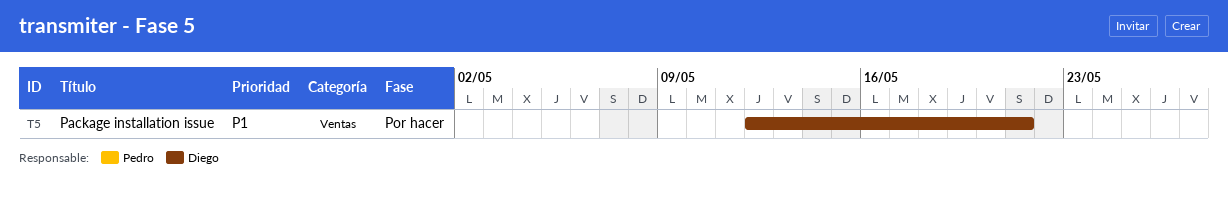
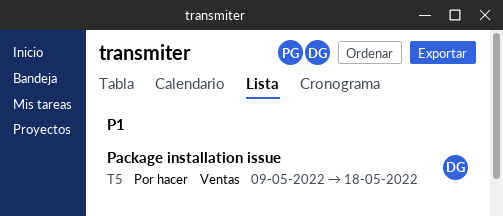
T5, start: May 12 -> May 9
T5, due: May 21 -> May 18

